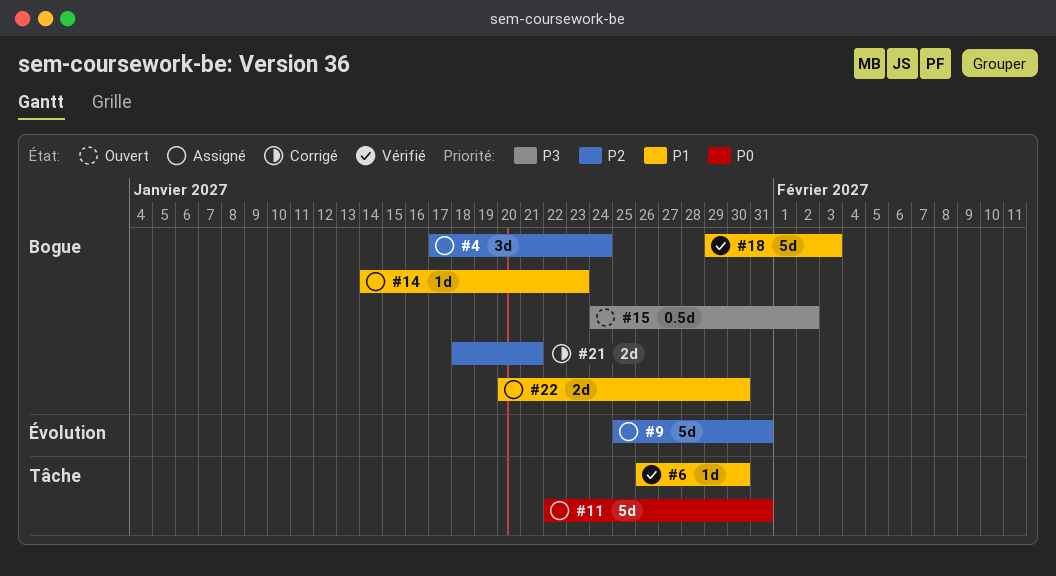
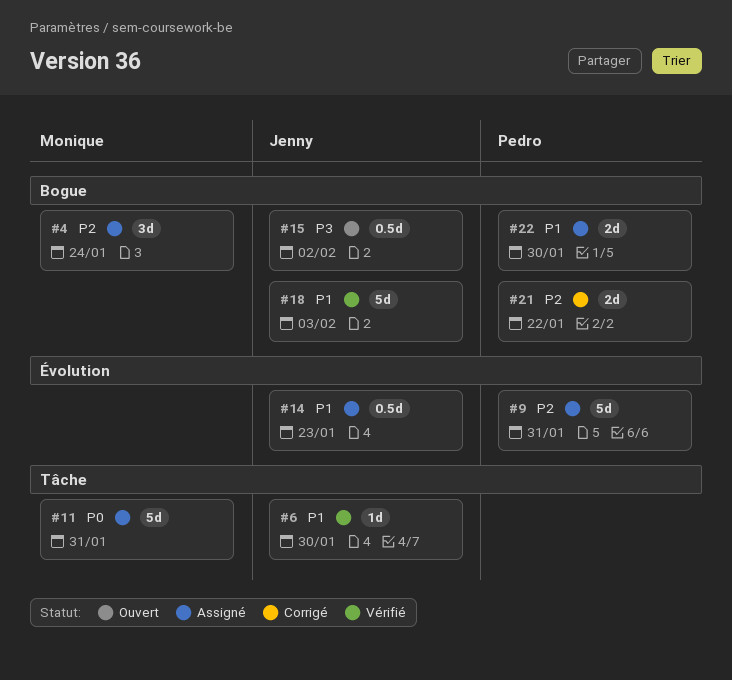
#14, label: Bogue -> Évolution
#14, estimate: 1d -> 0.5d
#21, due: Jan 21 -> Jan 22

